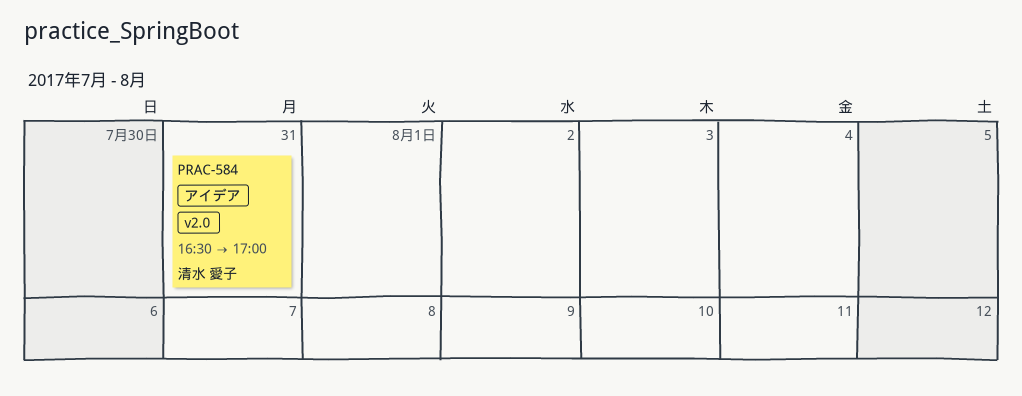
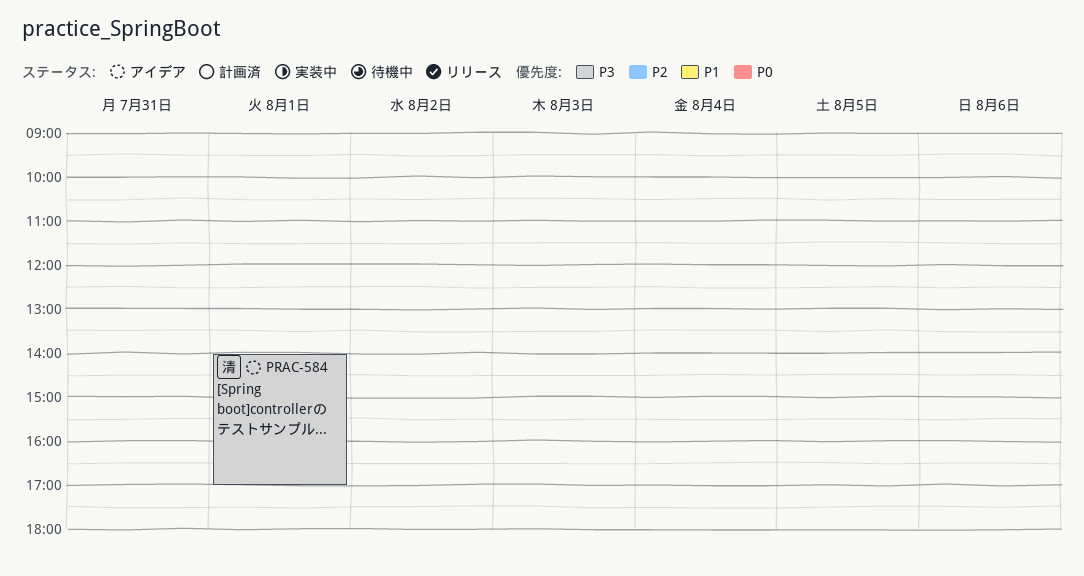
PRAC-584, day: Jul 31 -> Aug 1
PRAC-584, begins: 16:30 -> 14:00

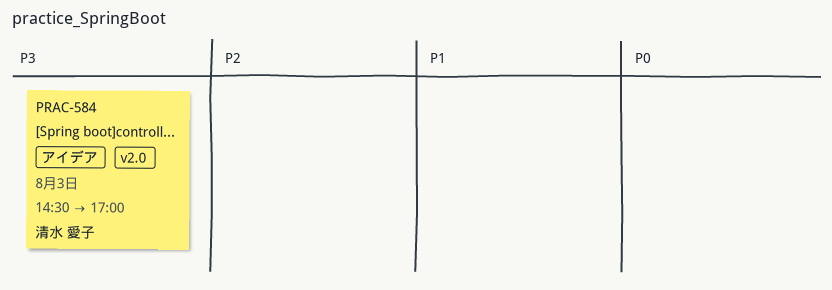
PRAC-584, day: Aug 1 -> Aug 3
PRAC-584, begins: 14:00 -> 14:30

